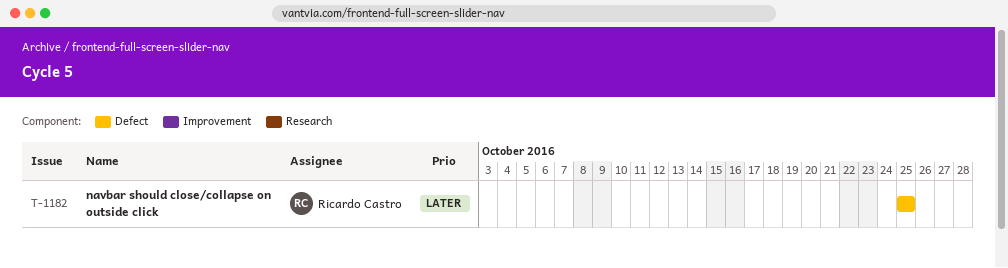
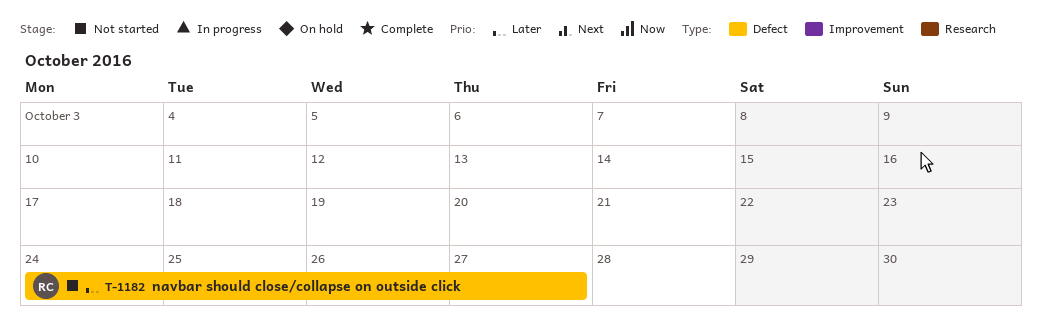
T-1182, start: Oct 25 -> Oct 24
T-1182, due: Oct 25 -> Oct 27

